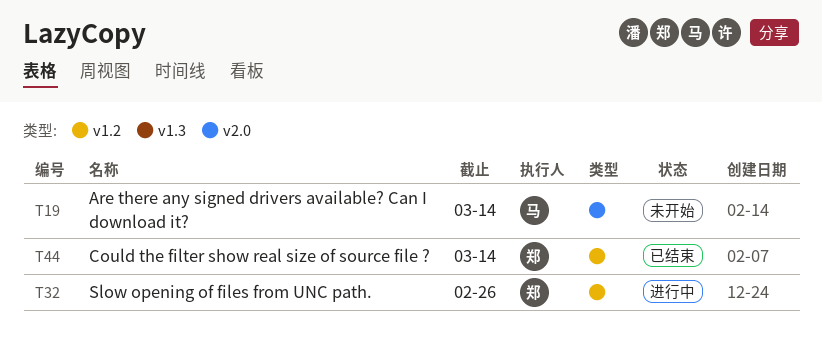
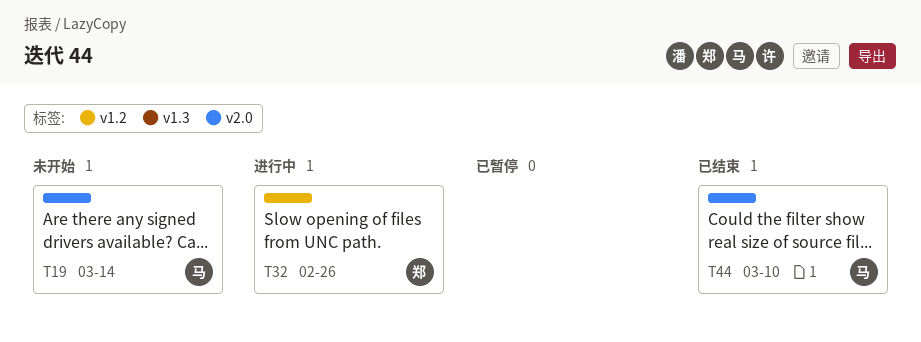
T44, owner: 郑 -> 马
T44, label: v1.2 -> v2.0
T44, due: Mar 14 -> Mar 10

